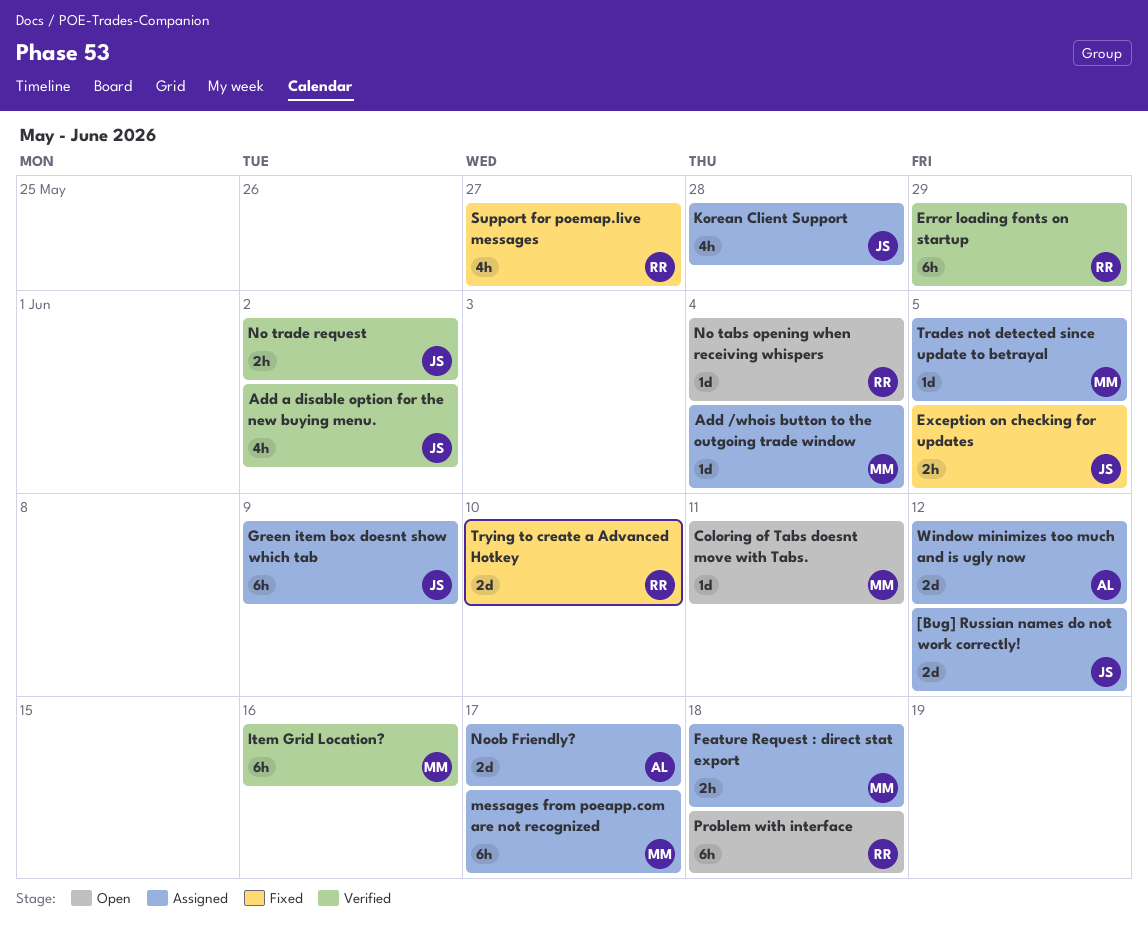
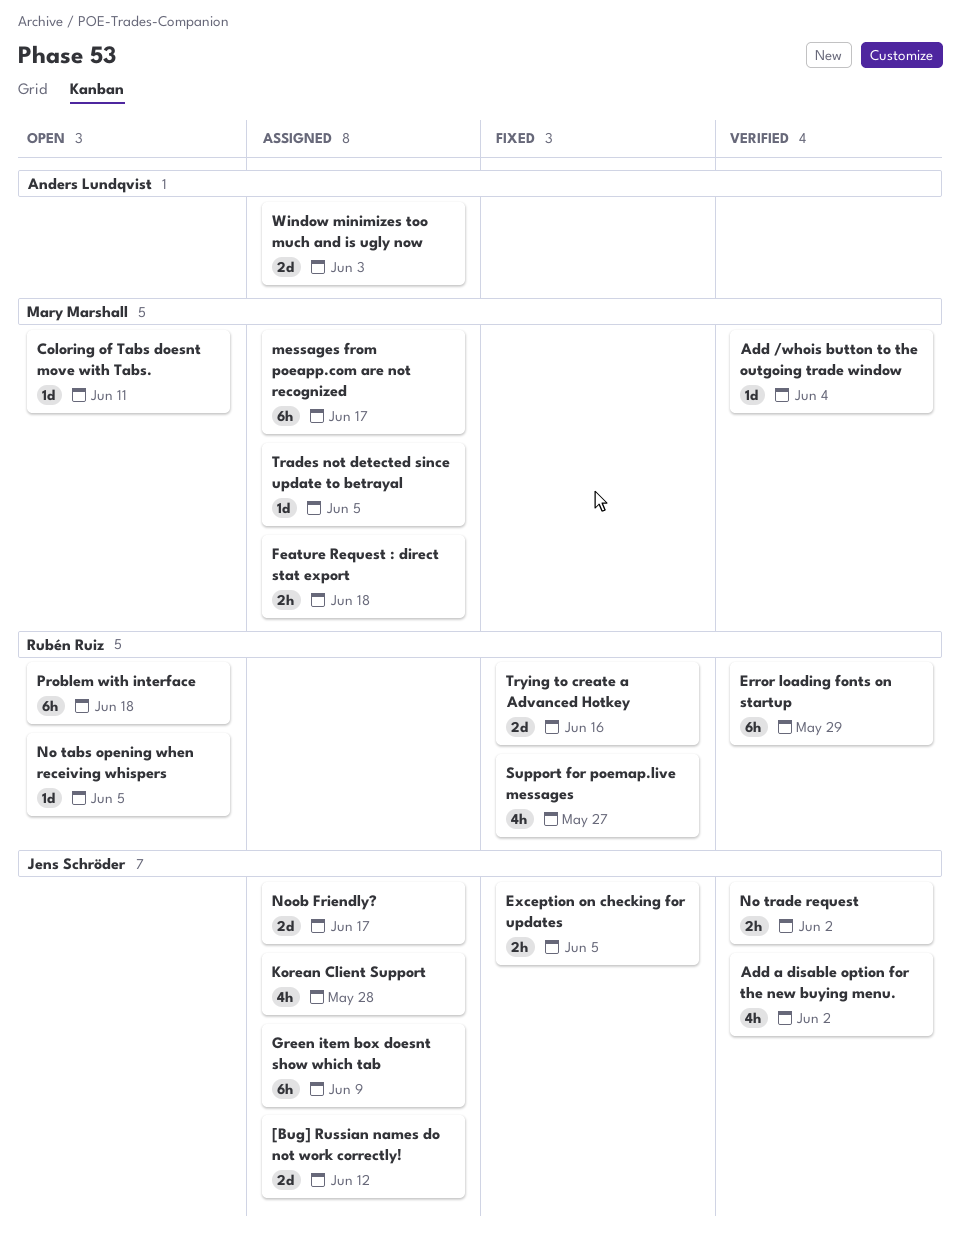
Add /whois button to the outgoing trade window, status: Assigned -> Verified
Item Grid Location?: present -> none
No tabs opening when receiving whispers, due: Jun 4 -> Jun 5
Noob Friendly?, owner: Anders Lundqvist -> Jens Schröder
Trying to create a Advanced Hotkey, due: Jun 10 -> Jun 16
Window minimizes too much and is ugly now, due: Jun 12 -> Jun 3

